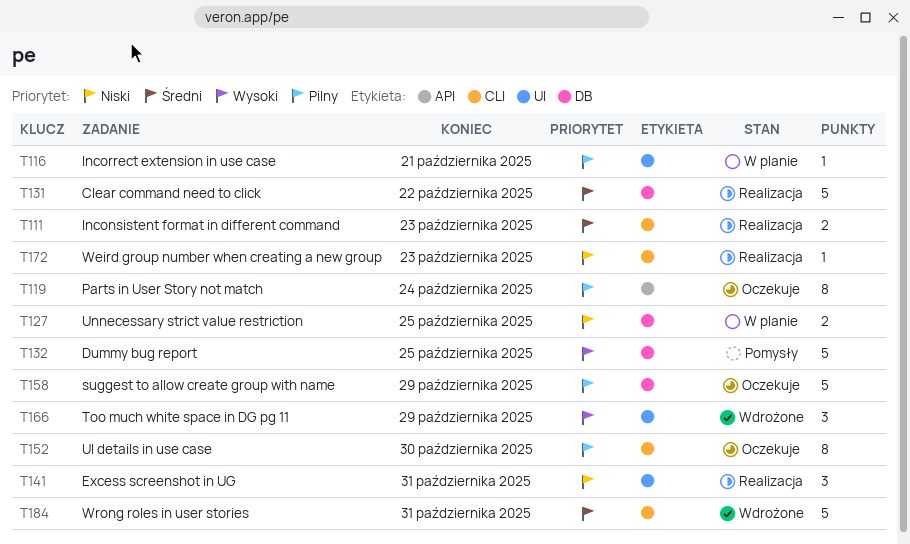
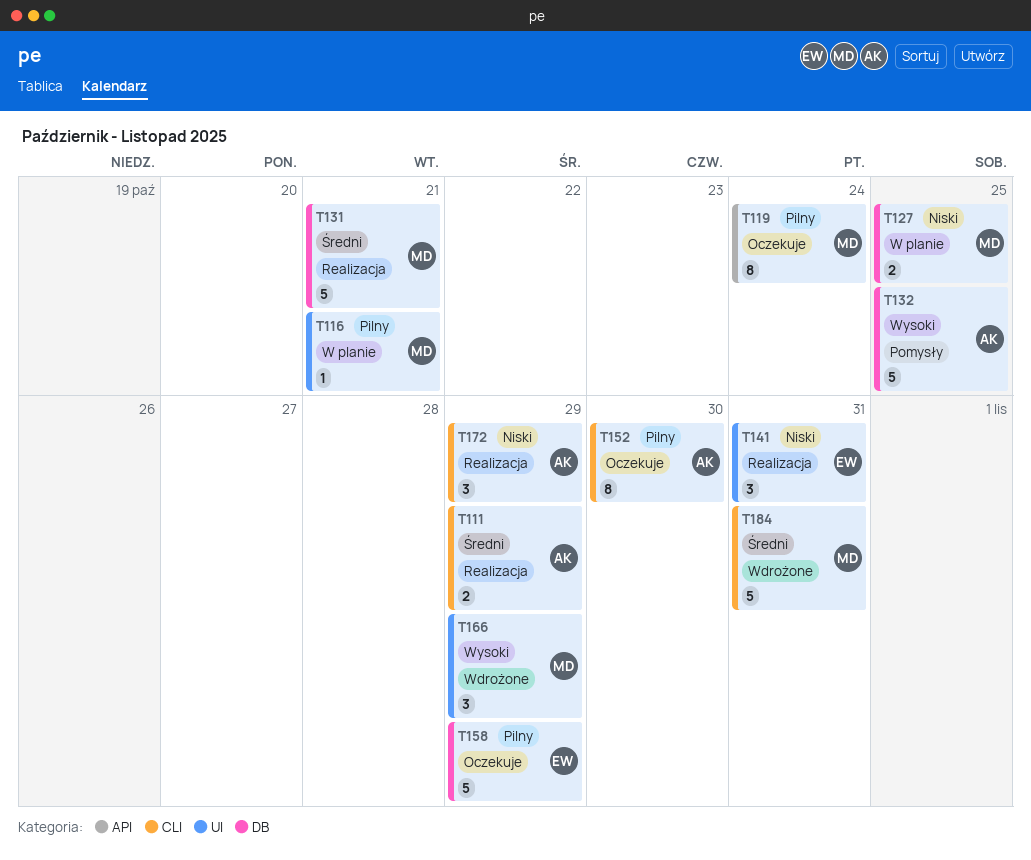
T111, due: Oct 23 -> Oct 29
T131, due: Oct 22 -> Oct 21
T172, estimate: 1 -> 3
T172, due: Oct 23 -> Oct 29

